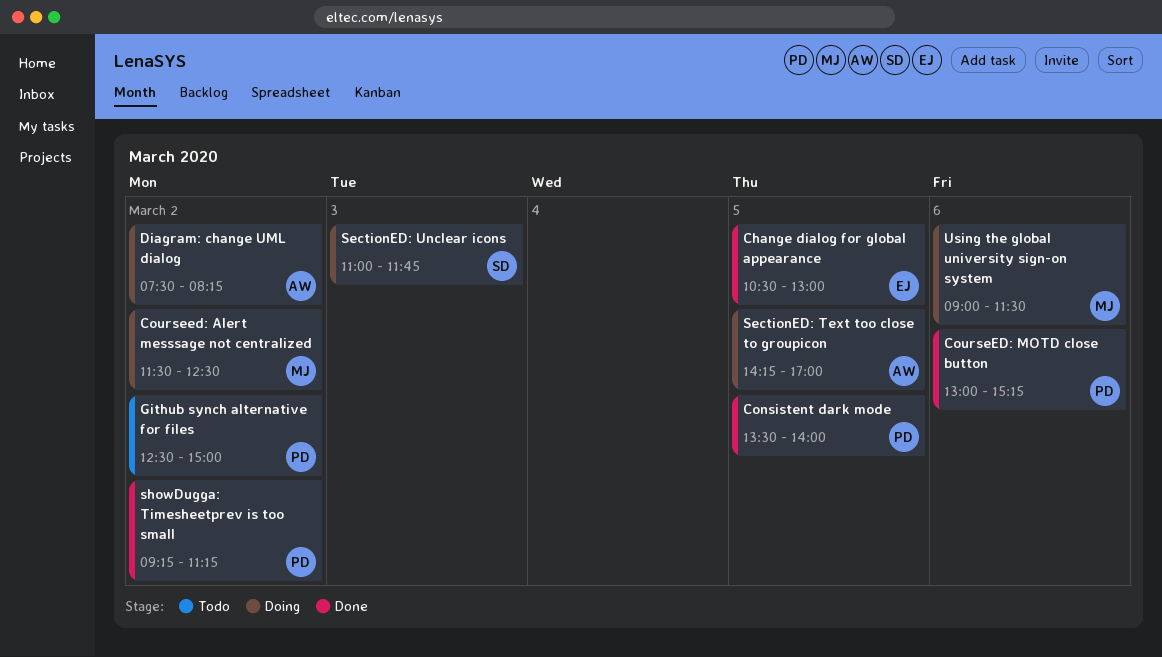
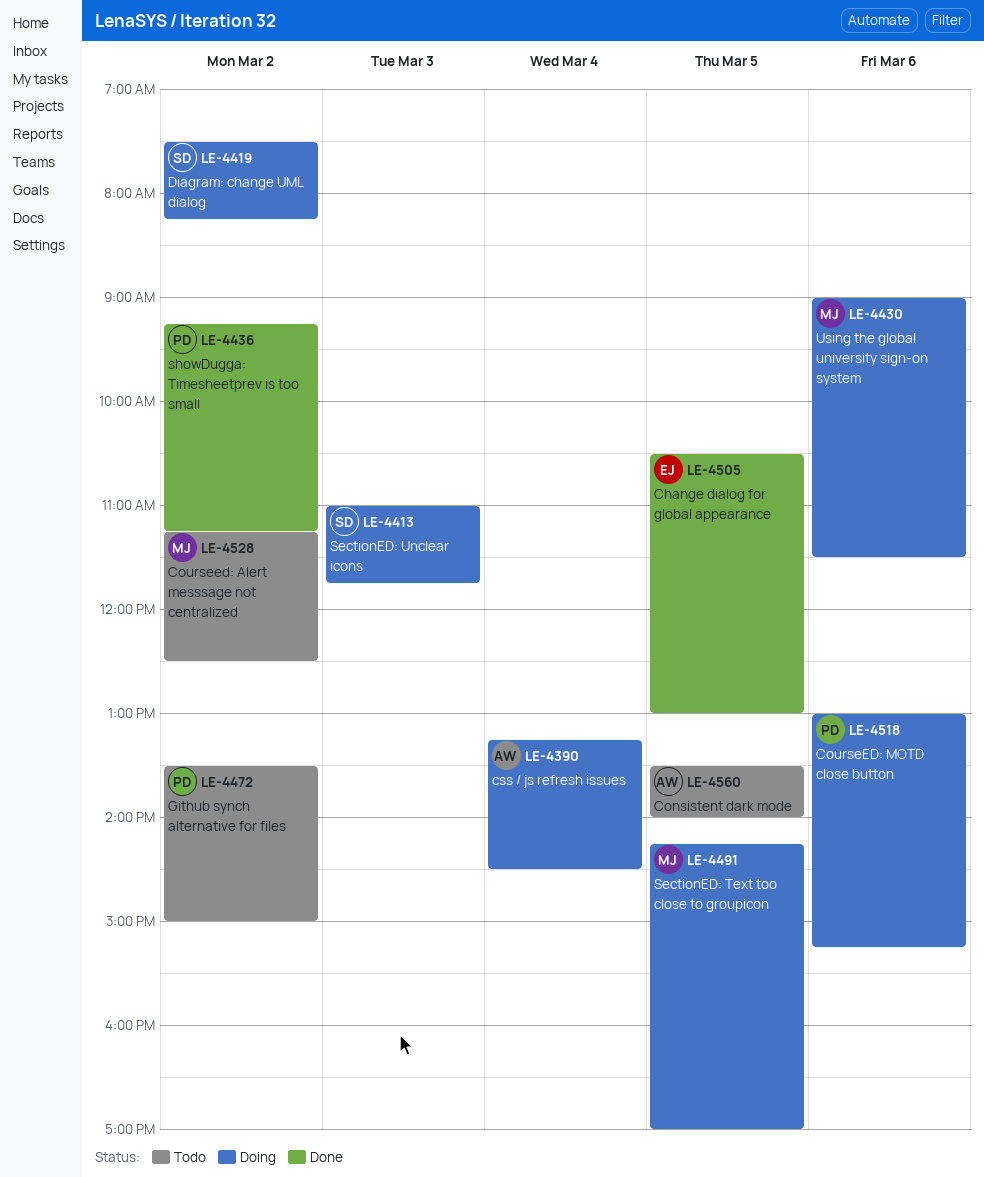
Consistent dark mode, status: Done -> Todo
Consistent dark mode, owner: PD -> AW
Courseed: Alert messsage not centralized, status: Doing -> Todo
Courseed: Alert messsage not centralized, begins: 11:30 -> 11:15
CourseED: MOTD close button, status: Done -> Doing
css / js refresh issues: none -> present
Diagram: change UML dialog, owner: AW -> SD
Github synch alternative for files, begins: 12:30 -> 13:30
SectionED: Text too close to groupicon, owner: AW -> MJ

